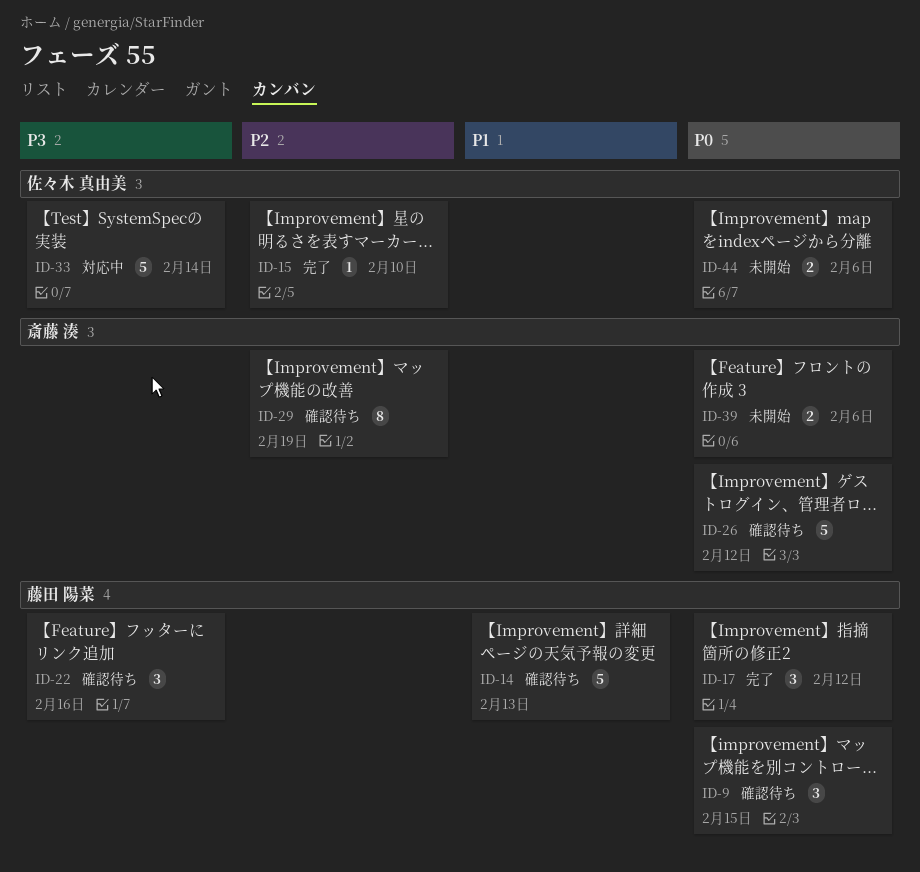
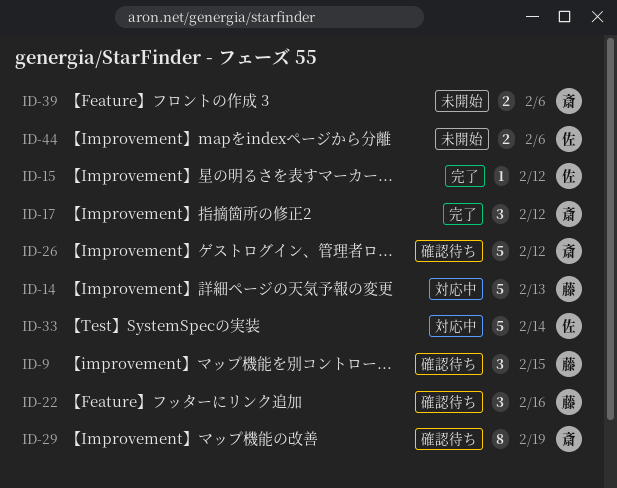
ID-14, status: 確認待ち -> 対応中
ID-15, due: Feb 10 -> Feb 12
ID-17, owner: 藤田 陽菜 -> 斎藤 湊

